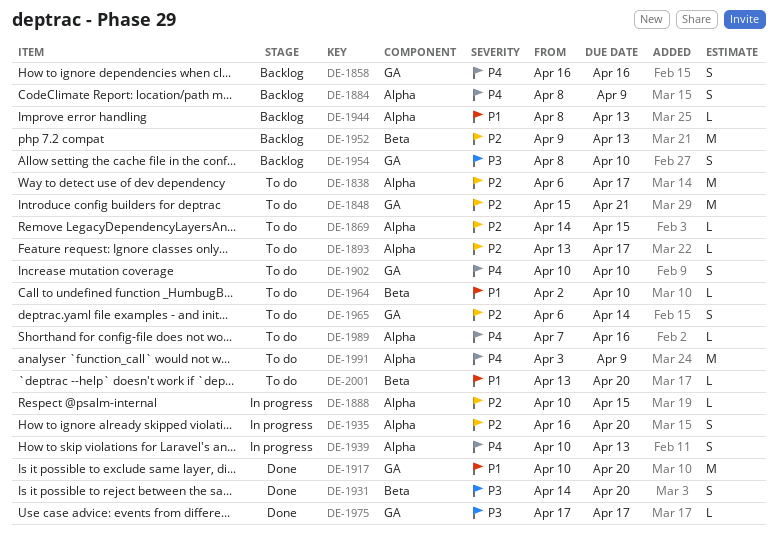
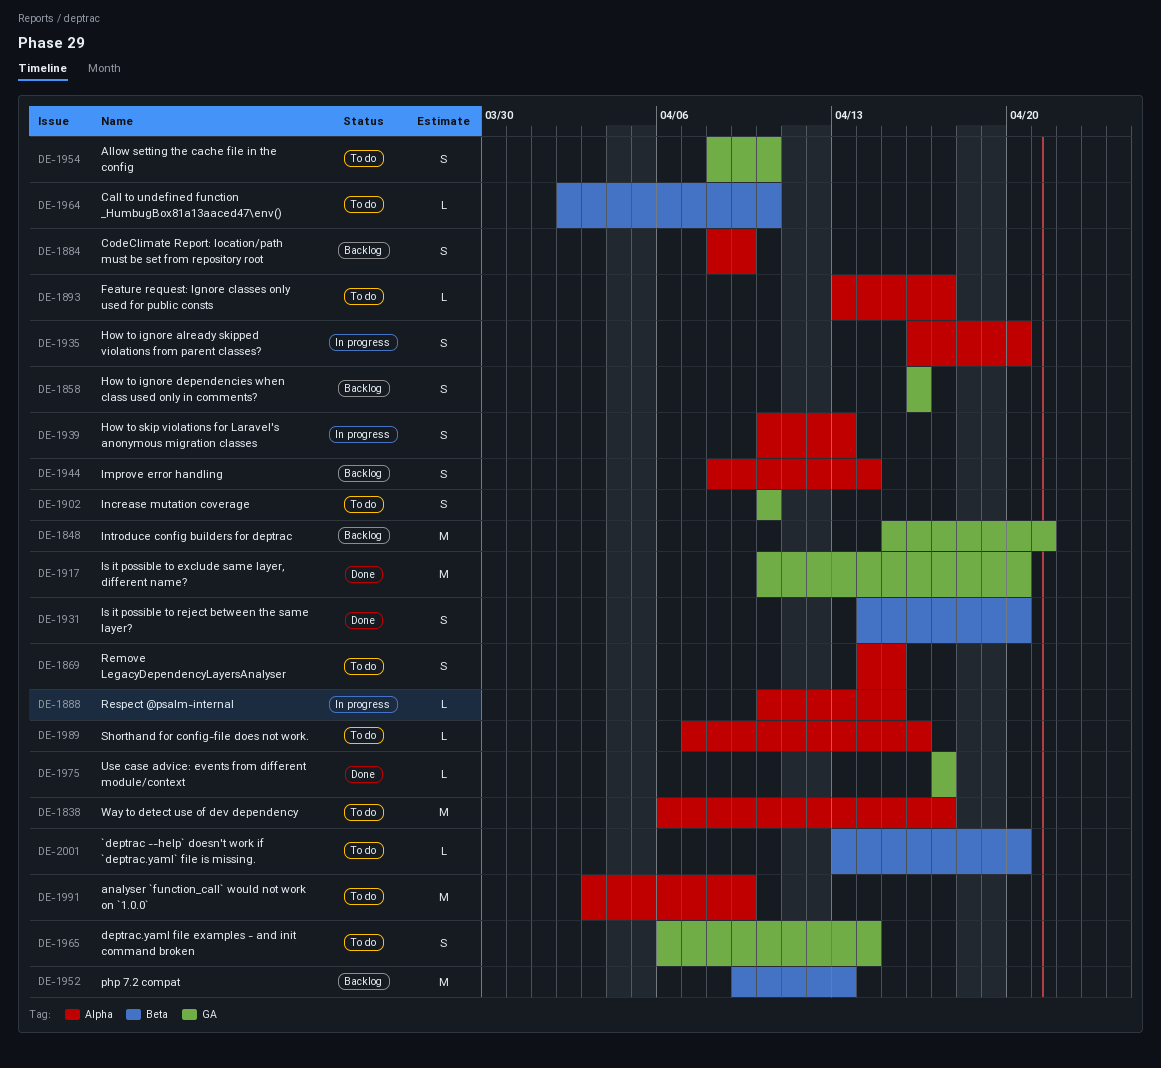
DE-1848, status: To do -> Backlog
DE-1869, estimate: L -> S
DE-1944, estimate: L -> S
DE-1944, due: Apr 13 -> Apr 14
DE-1954, status: Backlog -> To do

